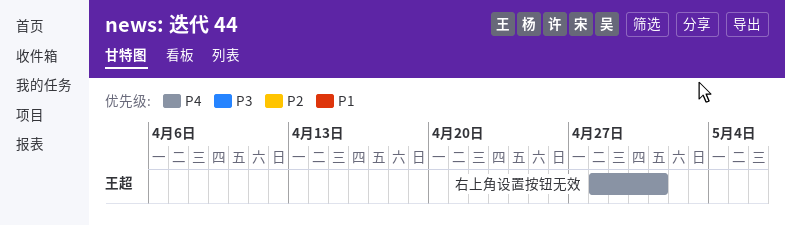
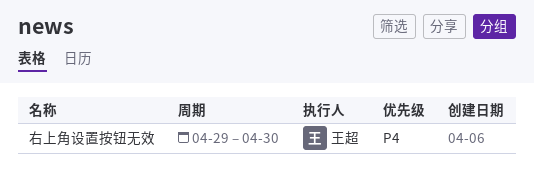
右上角设置按钮无效, start: Apr 28 -> Apr 29
右上角设置按钮无效, due: May 1 -> Apr 30

